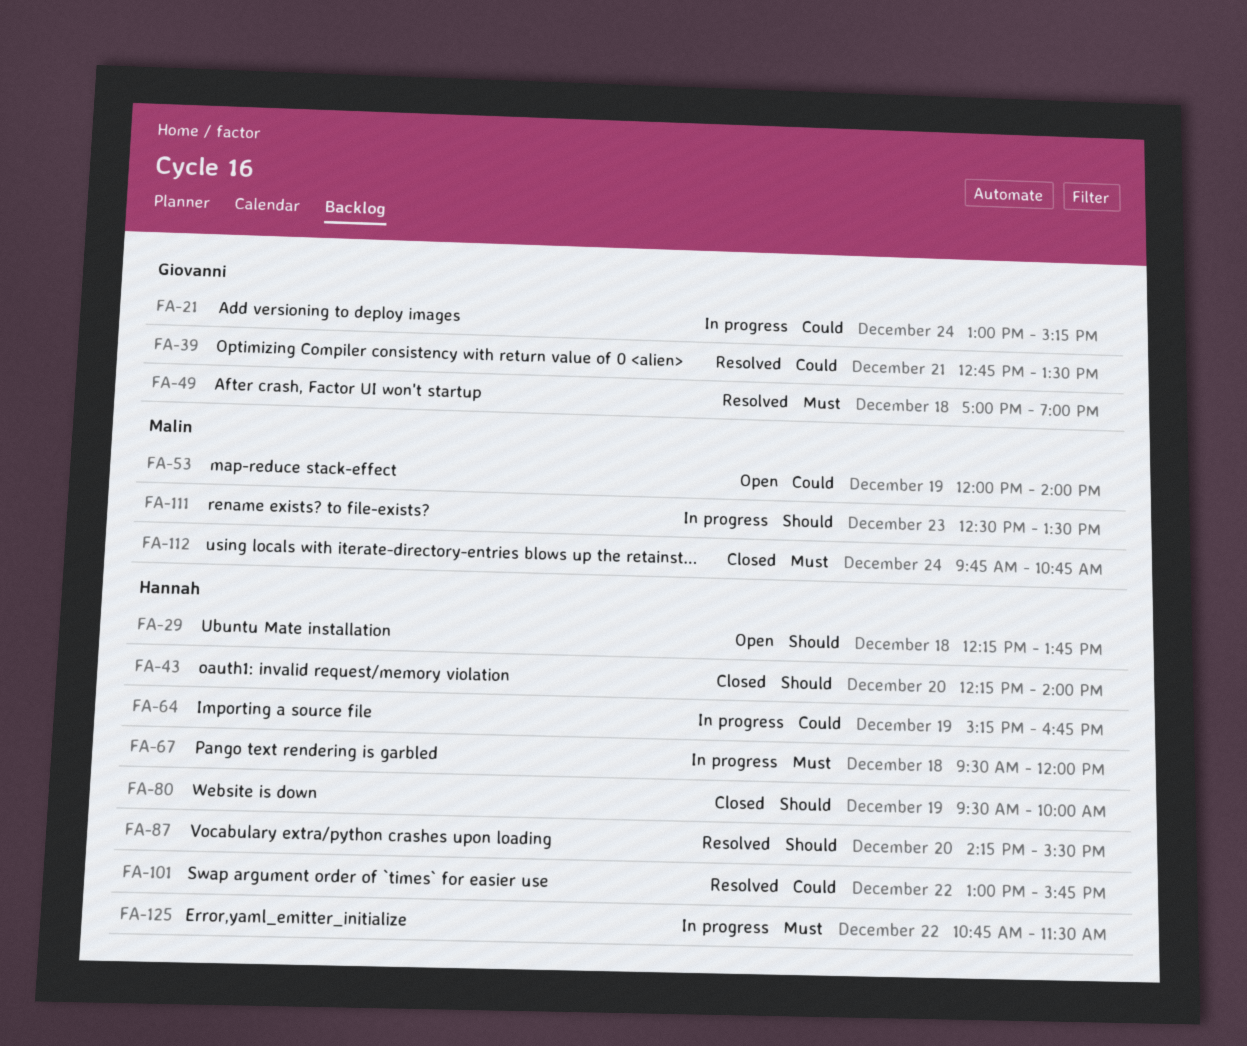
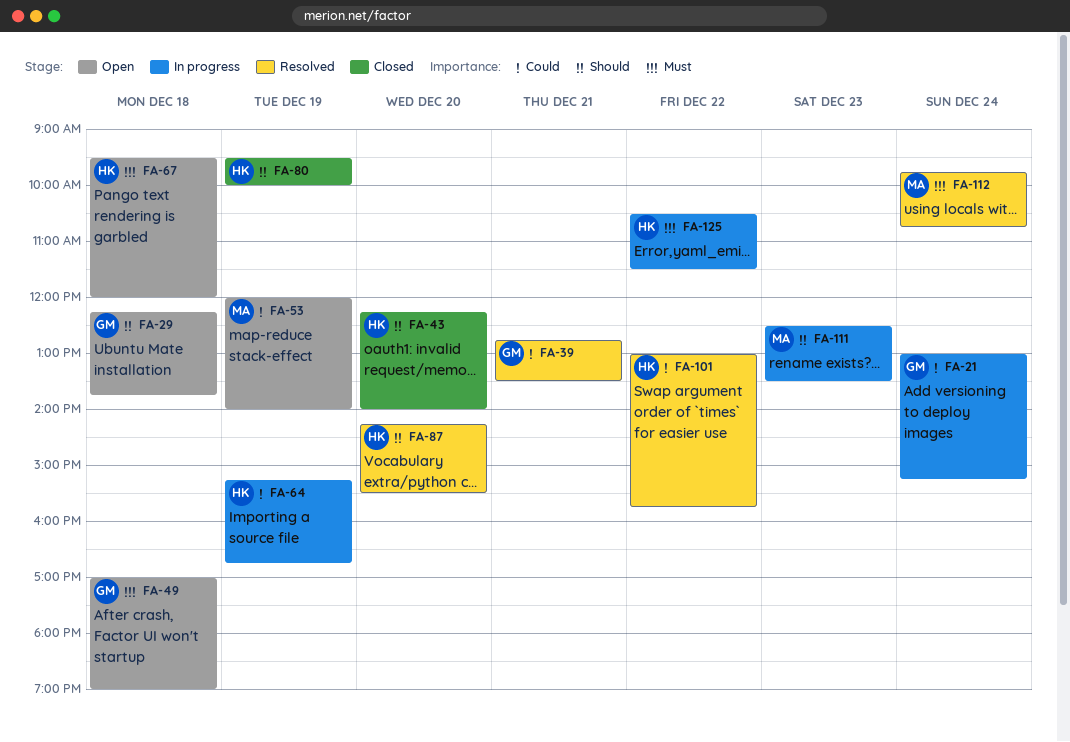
FA-29, owner: Hannah -> Giovanni
FA-49, status: Resolved -> Open
FA-67, status: In progress -> Open
FA-112, status: Closed -> Resolved
FA-125, begins: 10:45 -> 10:30

